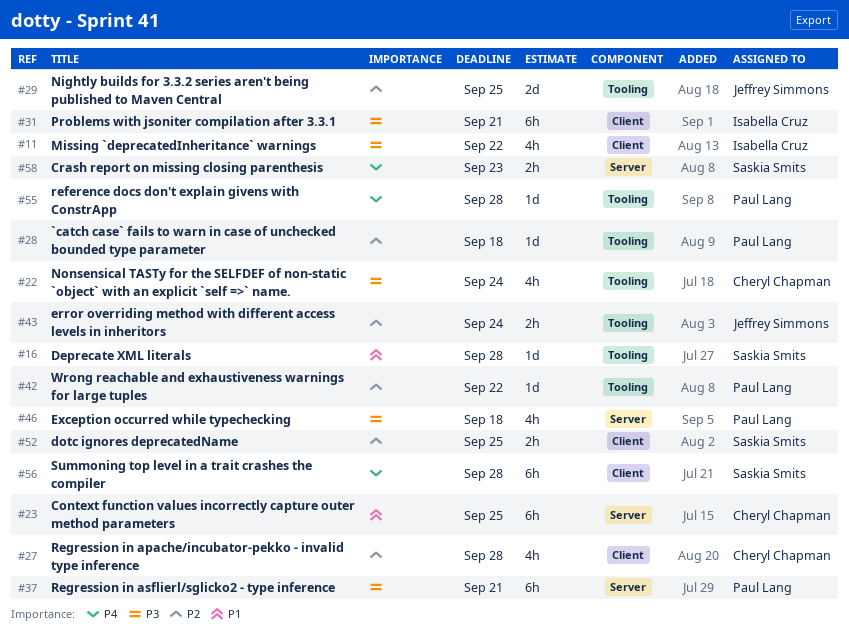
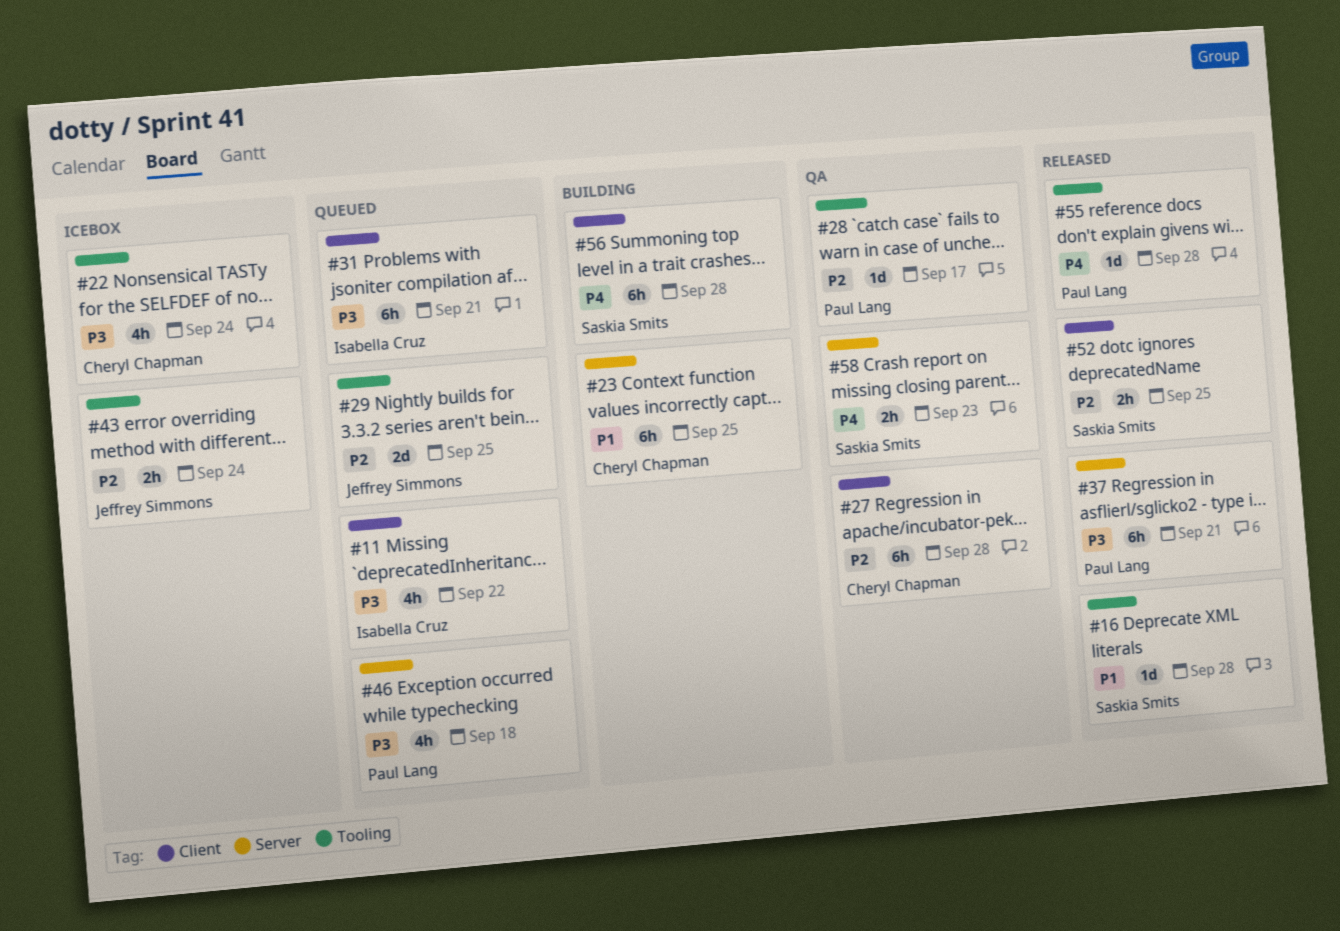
#27, estimate: 4h -> 6h
#28, due: Sep 18 -> Sep 17
#42: present -> none

